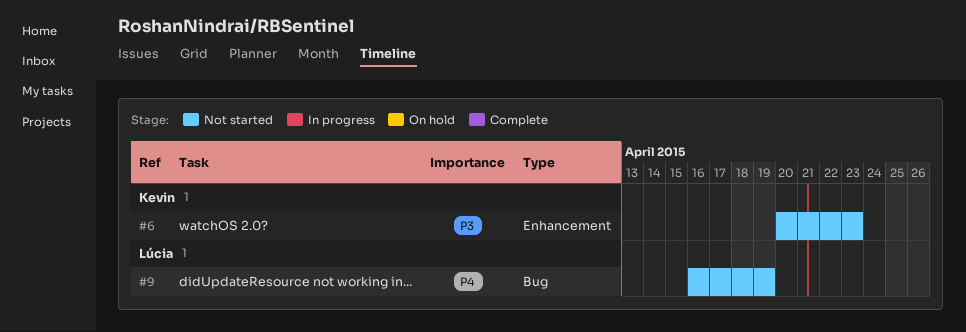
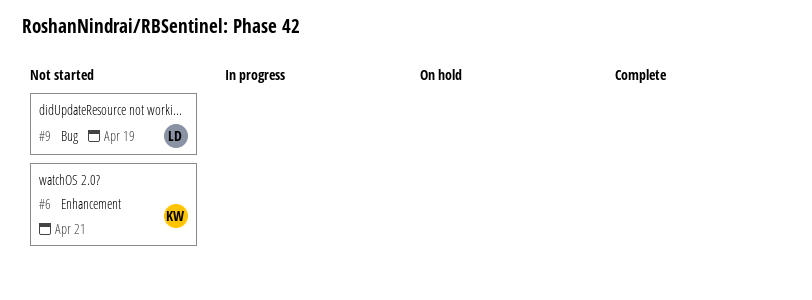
#6, due: Apr 23 -> Apr 21

